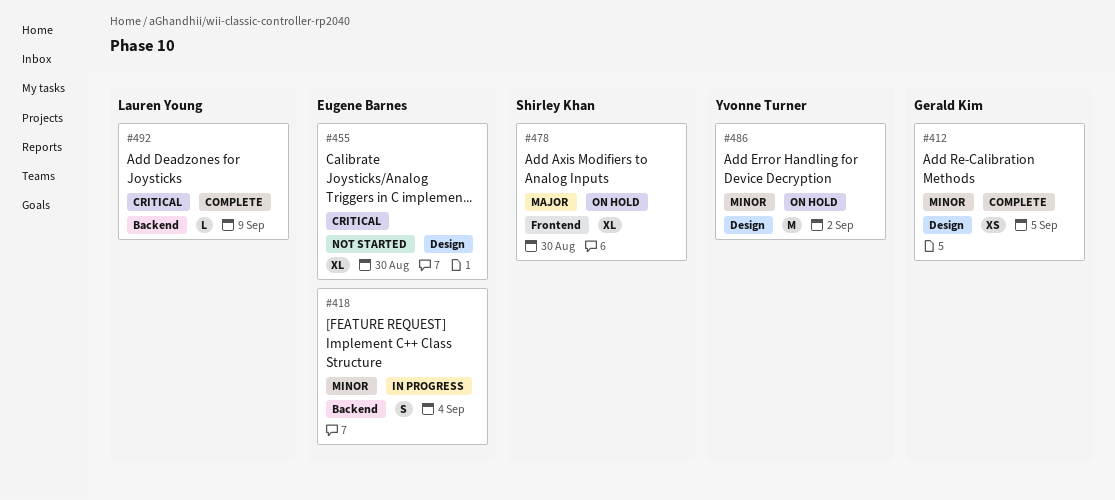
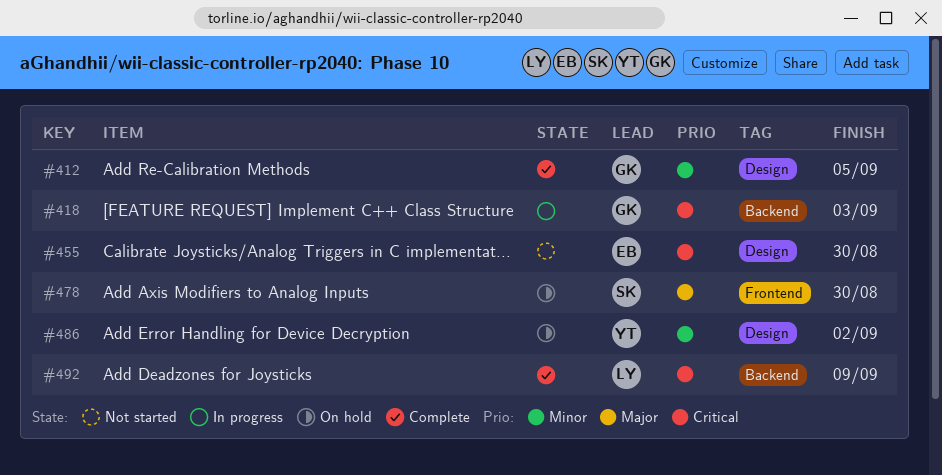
#418, owner: Eugene Barnes -> Gerald Kim
#418, priority: Minor -> Critical
#418, due: Sep 4 -> Sep 3

